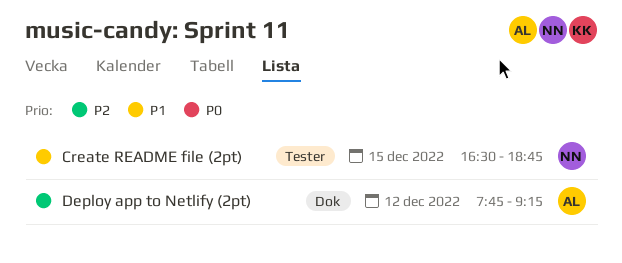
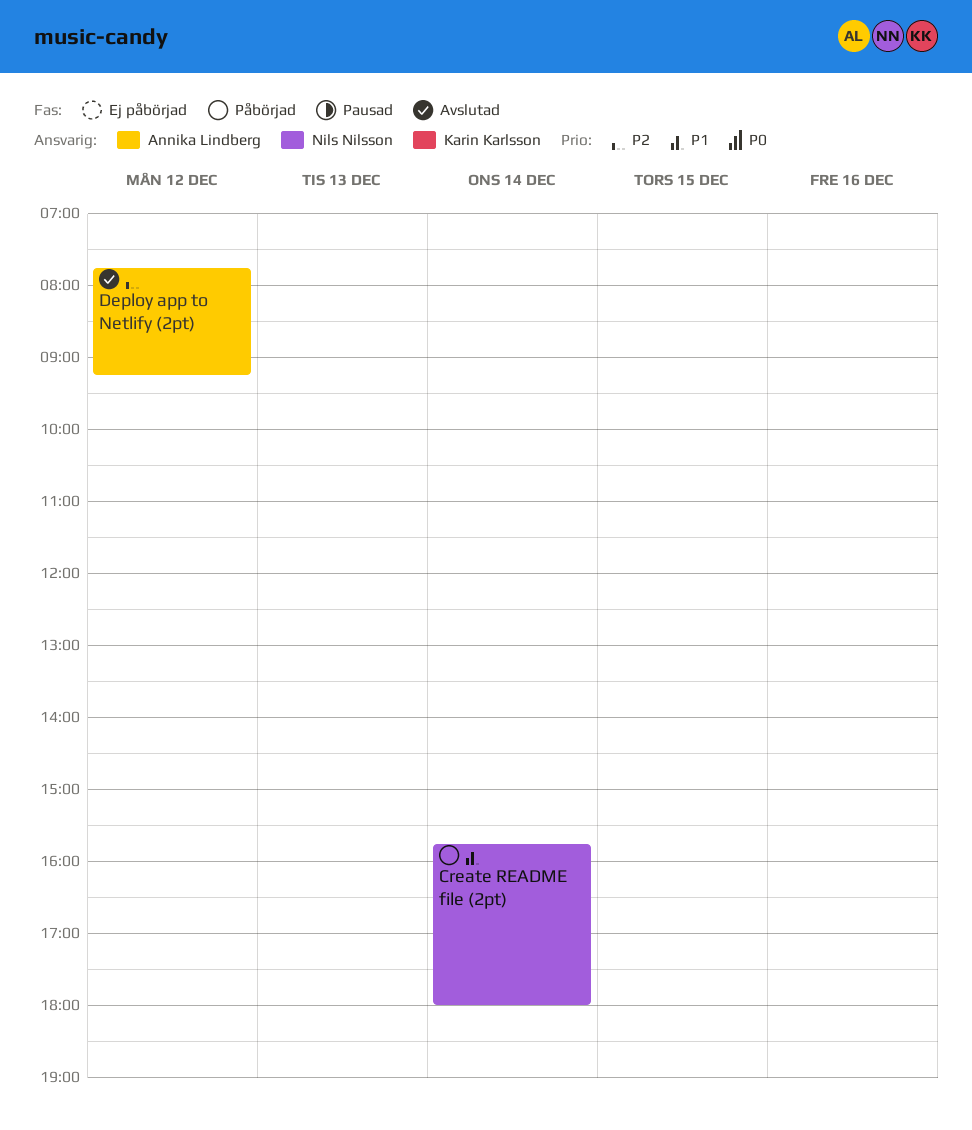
Create README file (2pt), day: Dec 15 -> Dec 14
Create README file (2pt), begins: 16:30 -> 15:45
Create README file (2pt), ends: 18:45 -> 18:00

